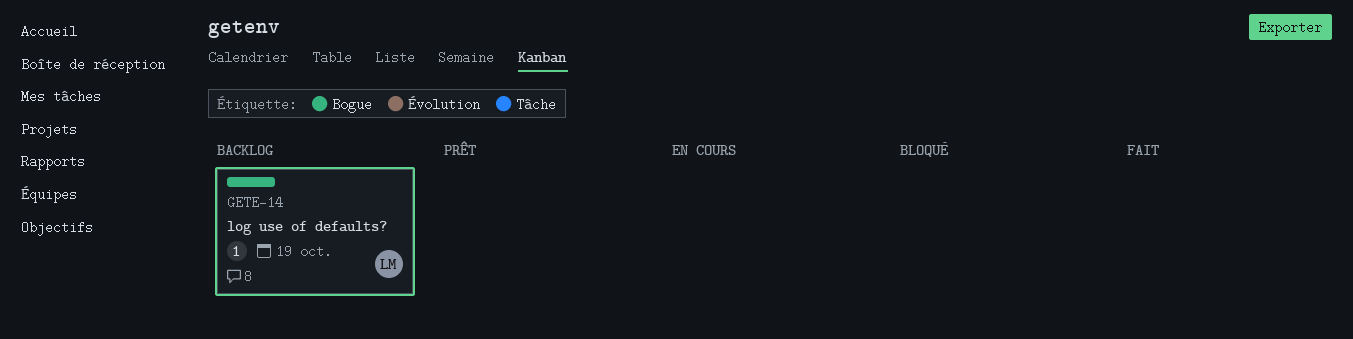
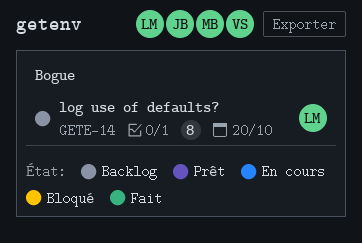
GETE-14, estimate: 1 -> 8
GETE-14, due: Oct 19 -> Oct 20

